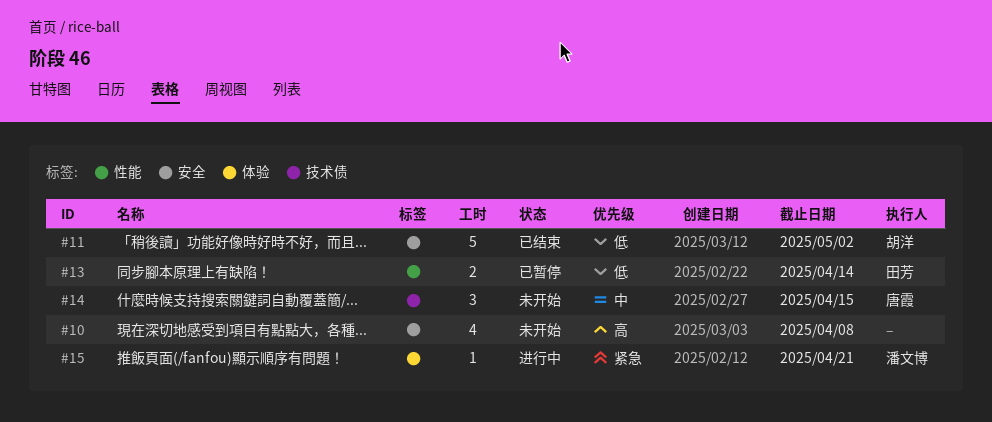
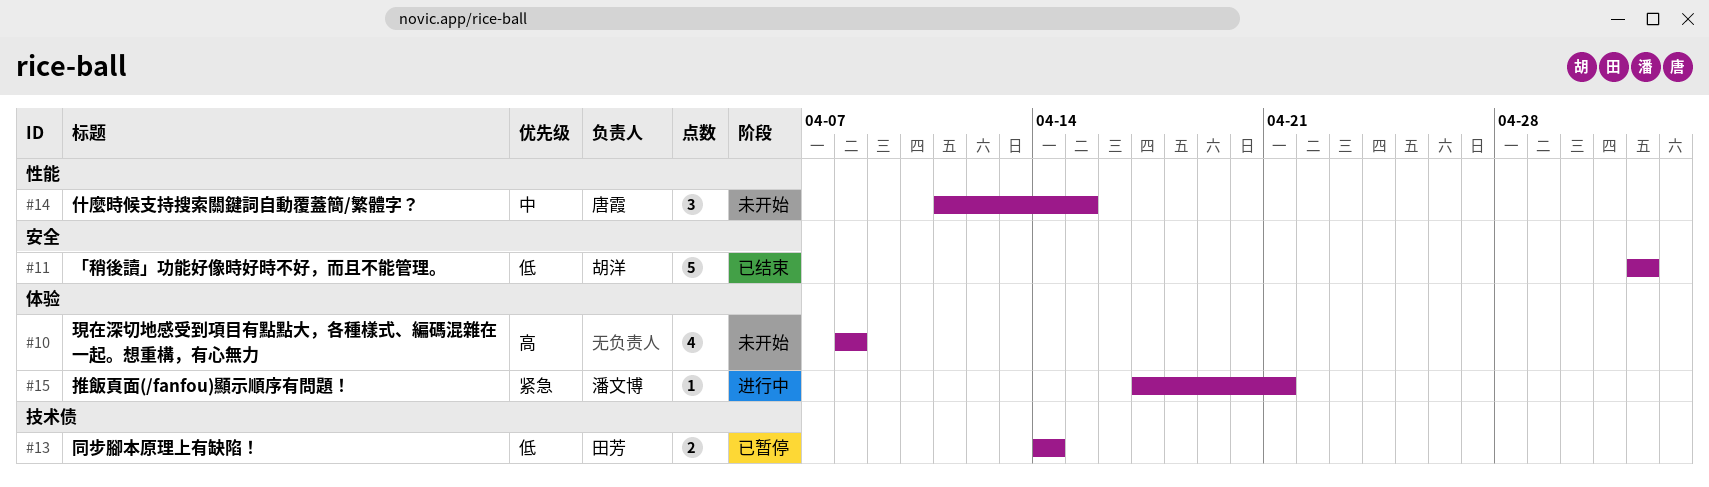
#10, label: 安全 -> 体验
#13, label: 性能 -> 技术债
#14, label: 技术债 -> 性能

